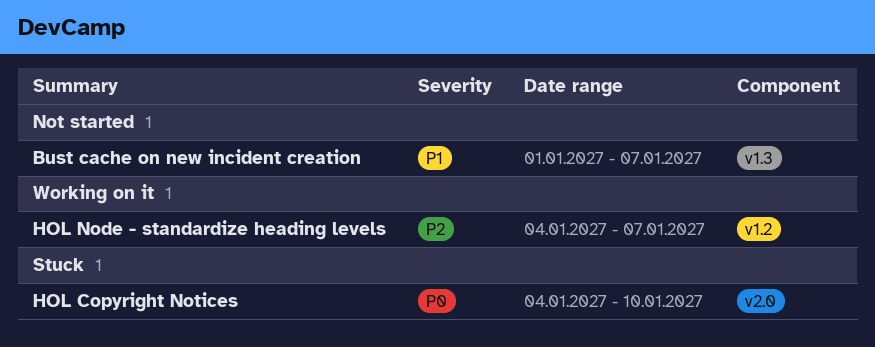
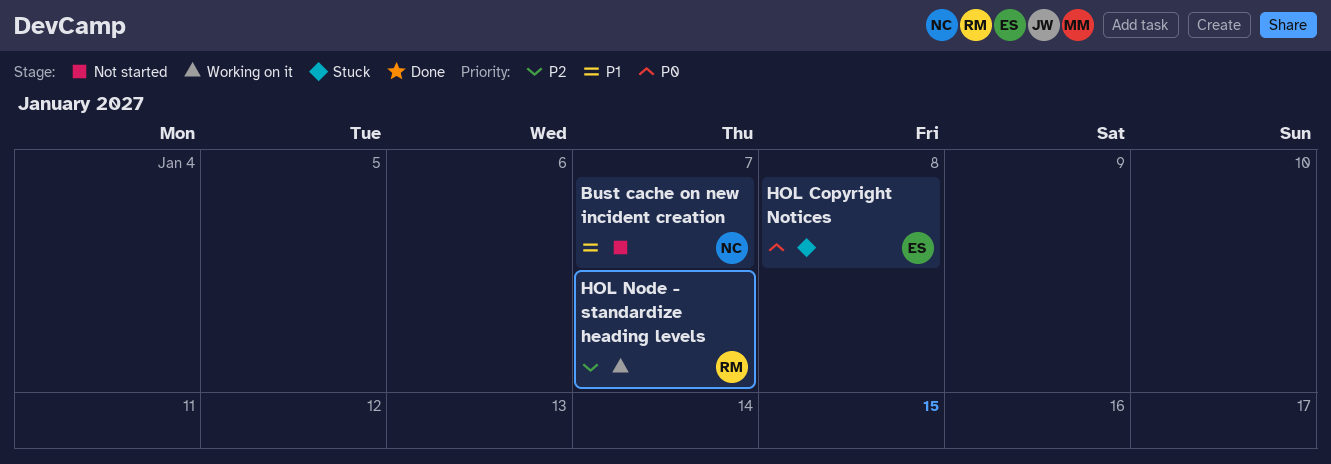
HOL Copyright Notices, due: Jan 10 -> Jan 8

